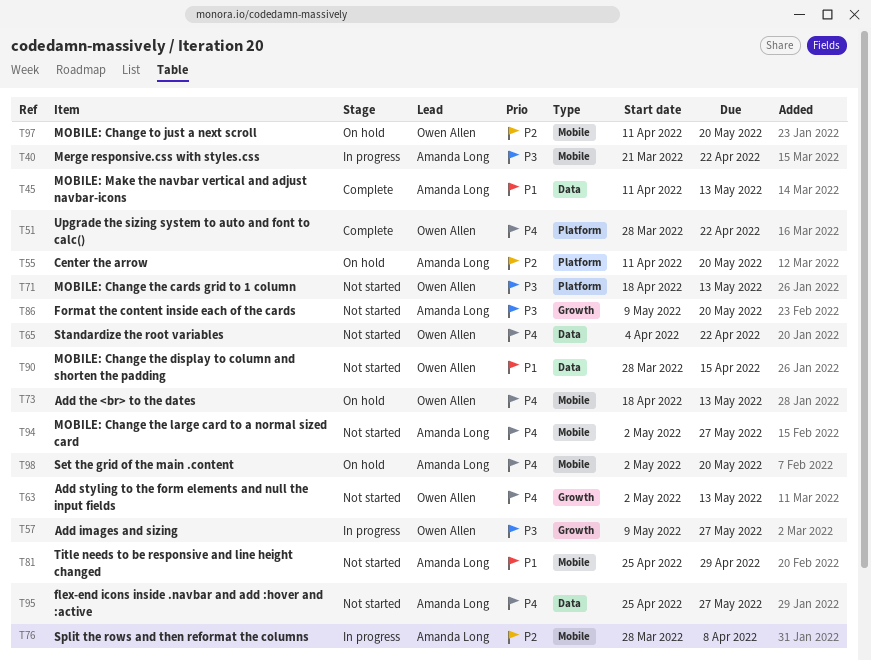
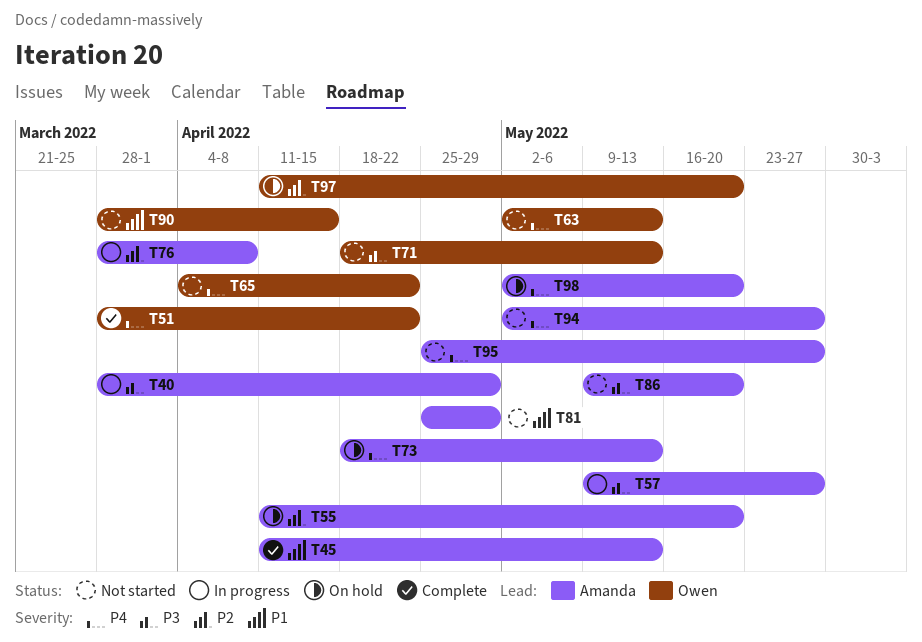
T40, start: Mar 21 -> Mar 28
T40, due: Apr 22 -> Apr 29
T57, owner: Owen Allen -> Amanda Long
T73, owner: Owen Allen -> Amanda Long

